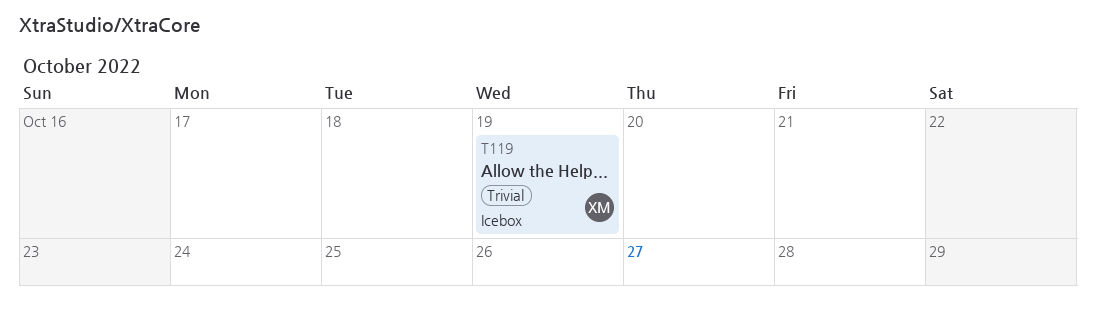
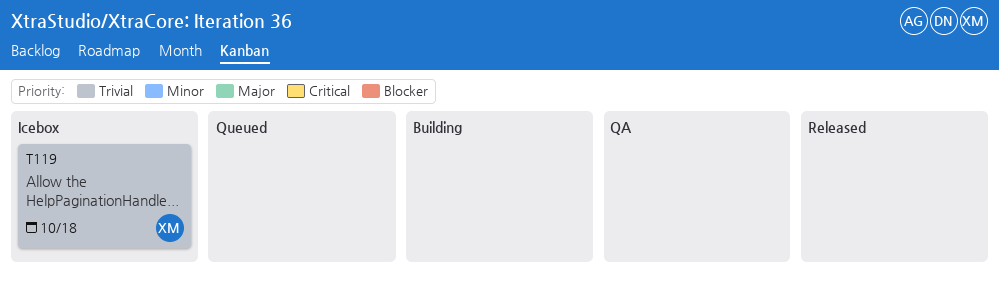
T119, due: Oct 19 -> Oct 18

